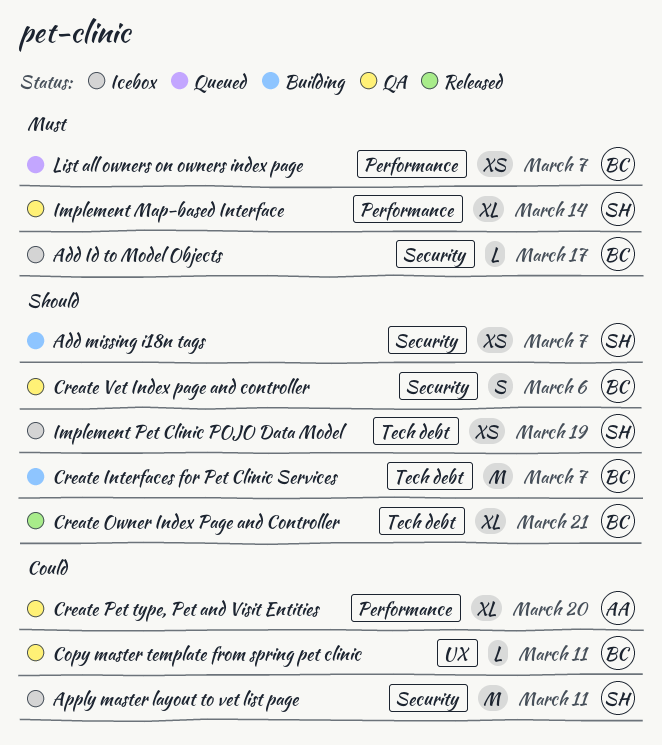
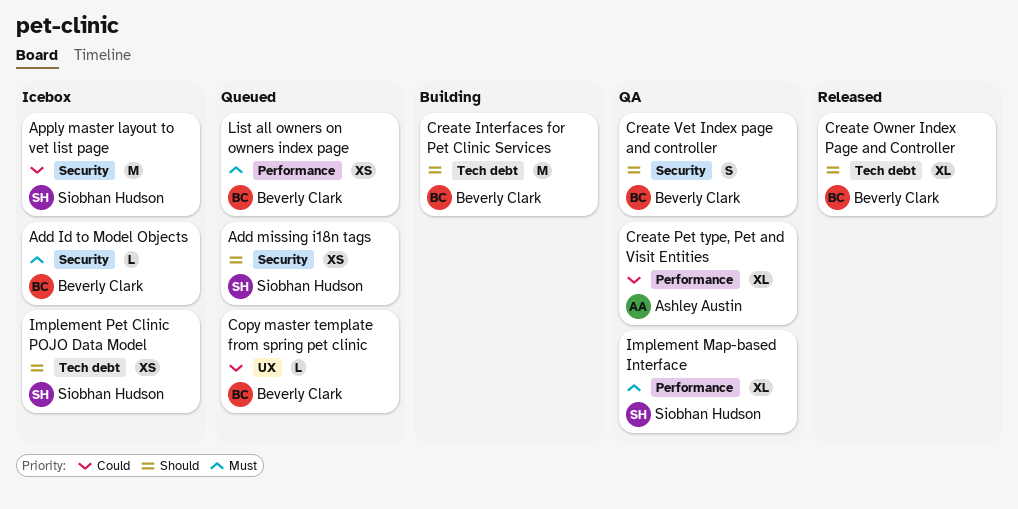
Add missing i18n tags, status: Building -> Queued
Copy master template from spring pet clinic, status: QA -> Queued

